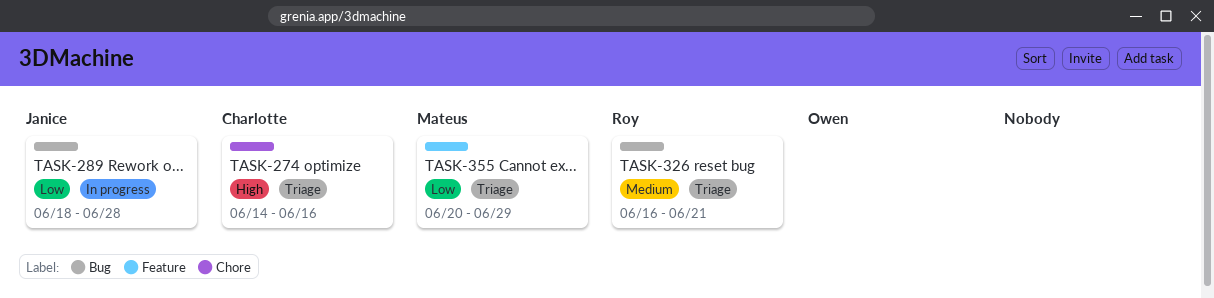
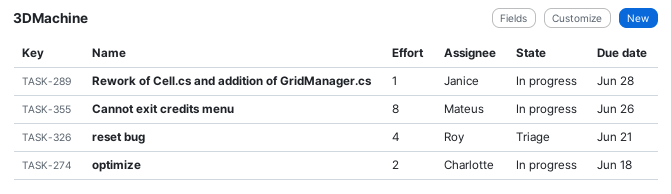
TASK-274, status: Triage -> In progress
TASK-274, due: Jun 16 -> Jun 18
TASK-355, status: Triage -> In progress
TASK-355, due: Jun 29 -> Jun 26

